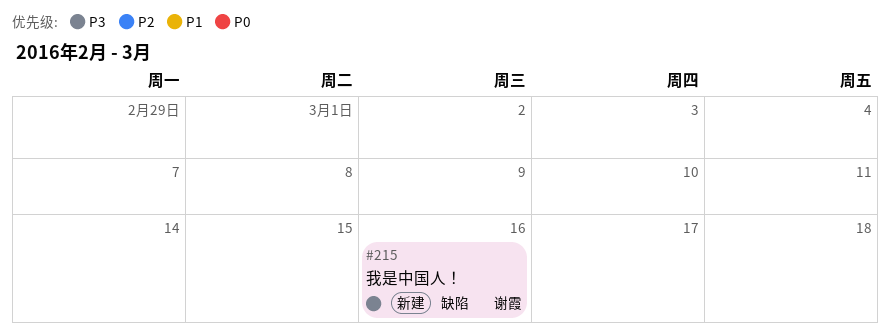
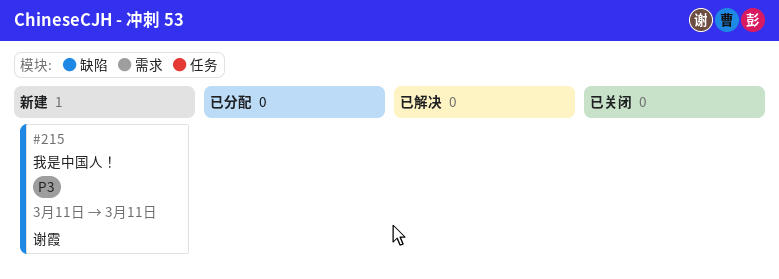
#215, due: Mar 16 -> Mar 11

